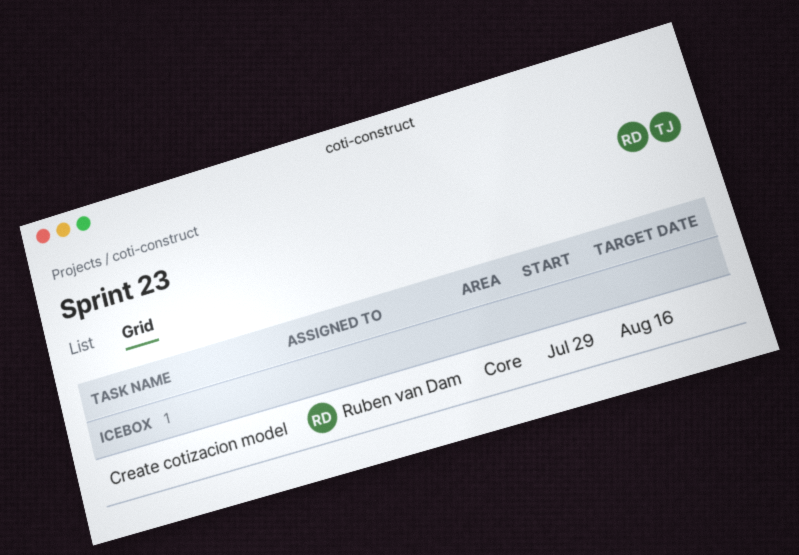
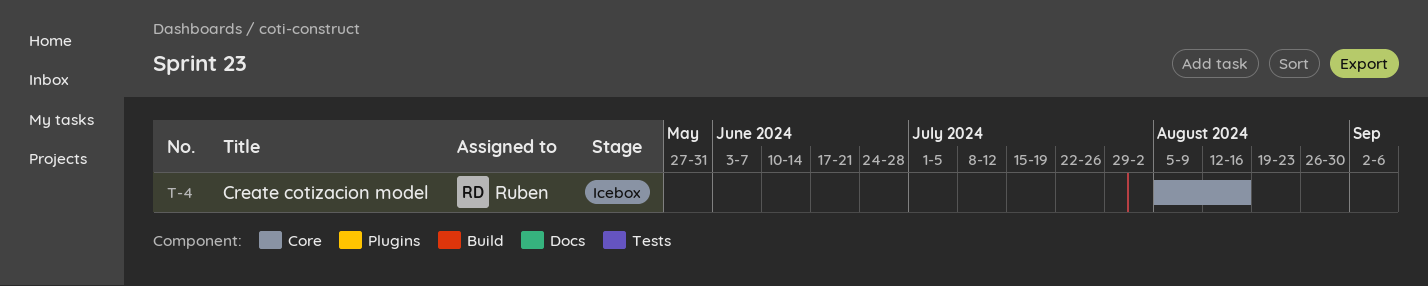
Create cotizacion model, start: Jul 29 -> Aug 5

